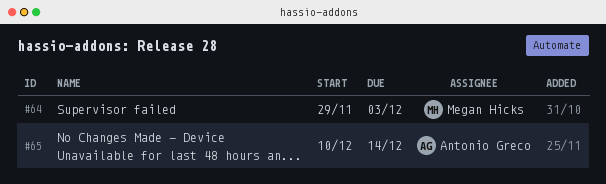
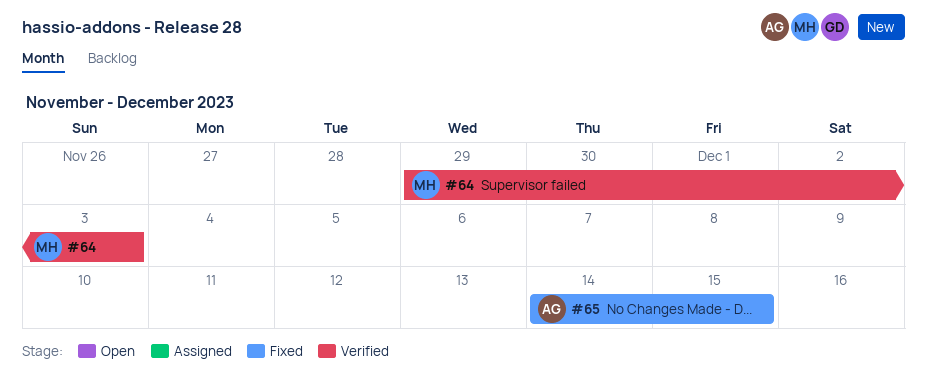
#65, start: Dec 10 -> Dec 14
#65, due: Dec 14 -> Dec 15

